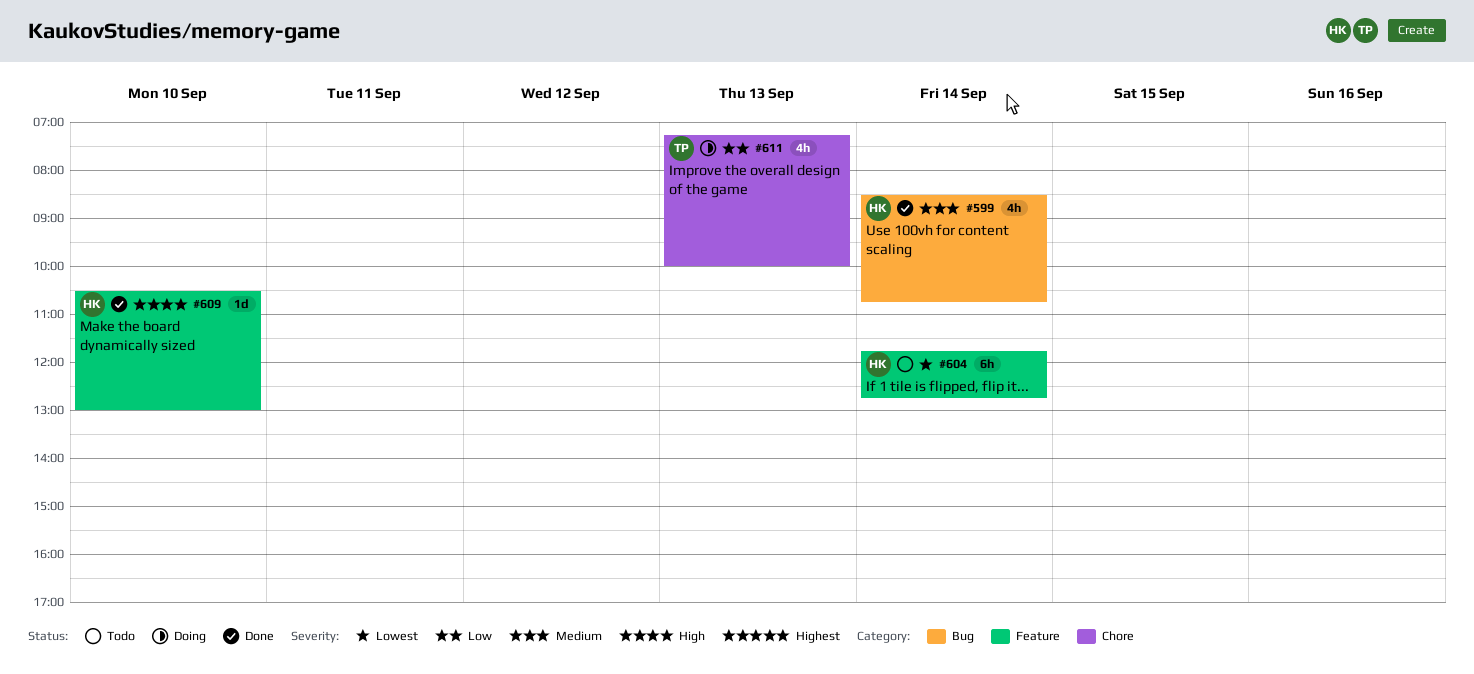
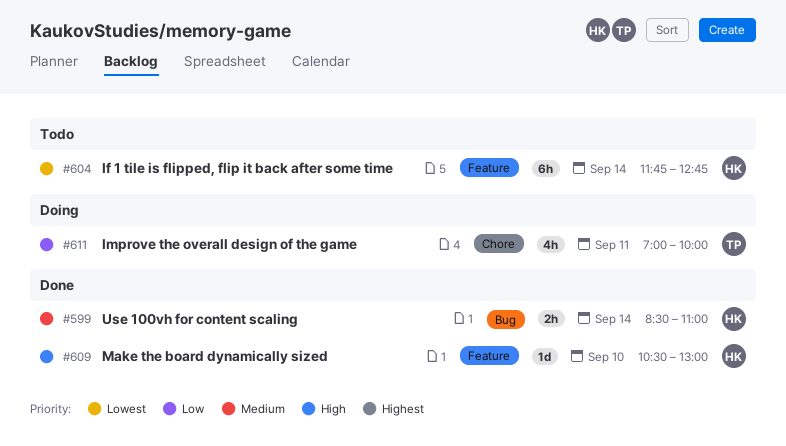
#599, estimate: 4h -> 2h
#599, ends: 10:45 -> 11:00
#611, day: Sep 13 -> Sep 11
#611, begins: 07:15 -> 07:00

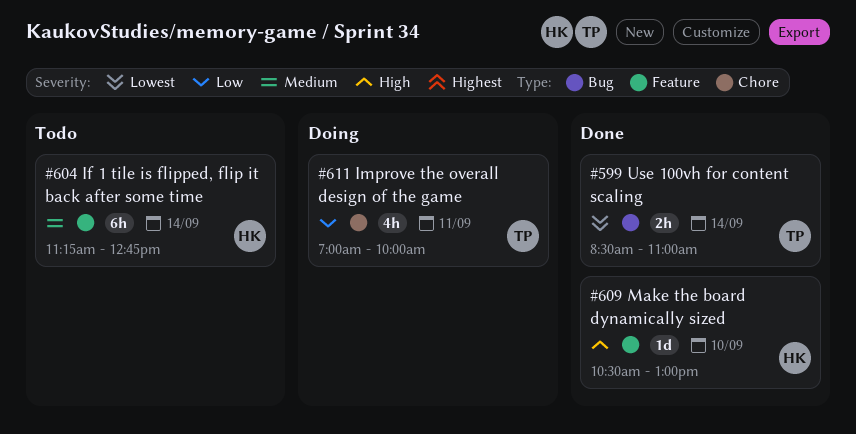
#599, owner: HK -> TP
#599, priority: Medium -> Lowest
#604, priority: Lowest -> Medium
#604, begins: 11:45 -> 11:15

